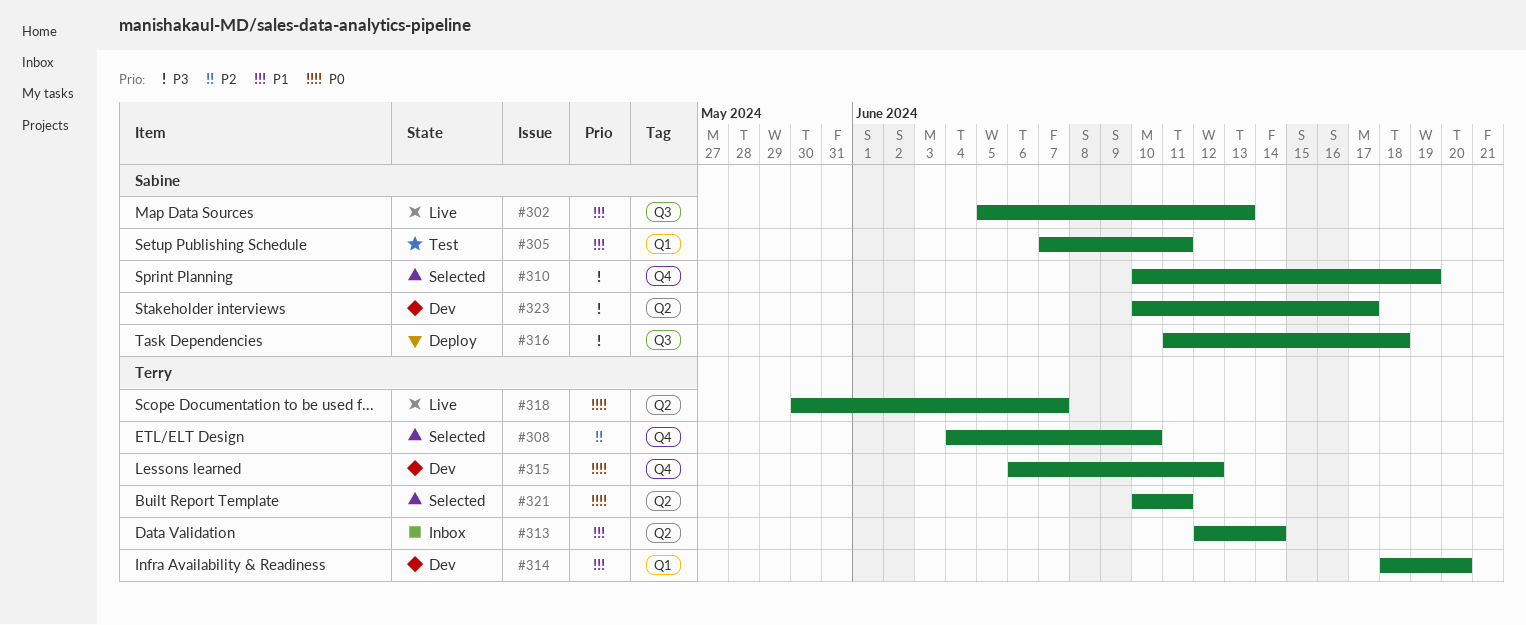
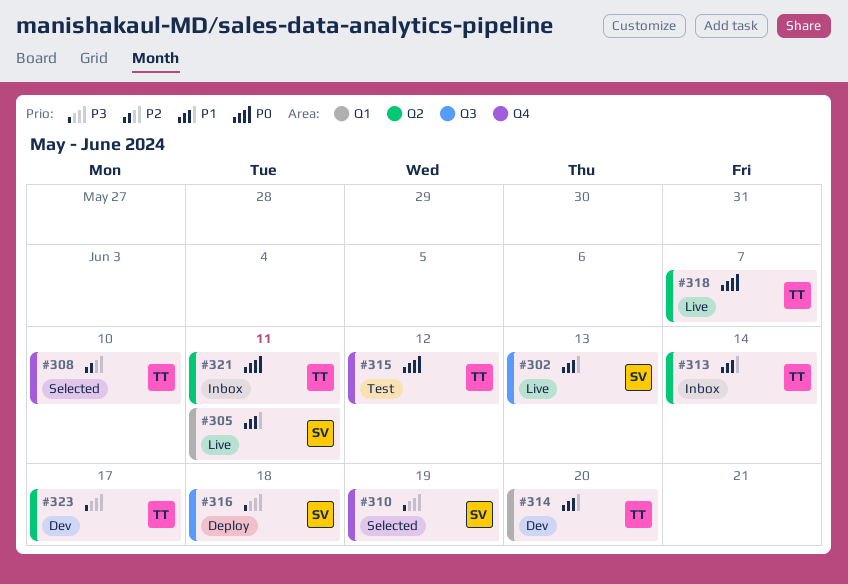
#305, status: Test -> Live
#315, status: Dev -> Test
#321, status: Selected -> Inbox
#323, owner: Sabine -> Terry

